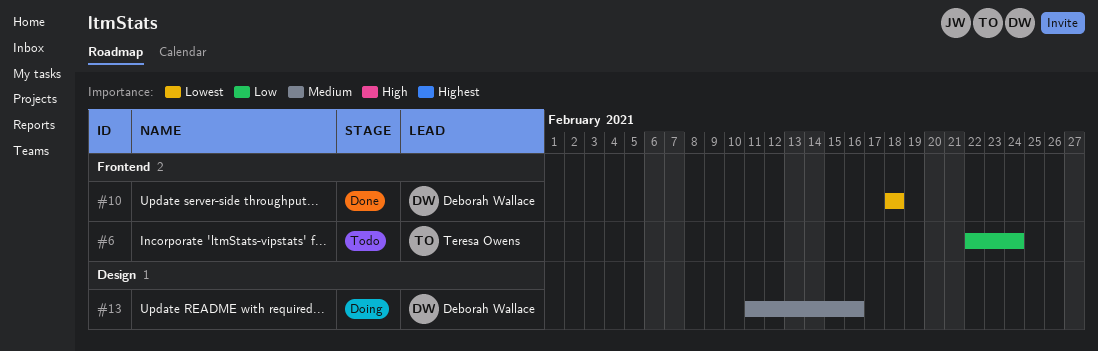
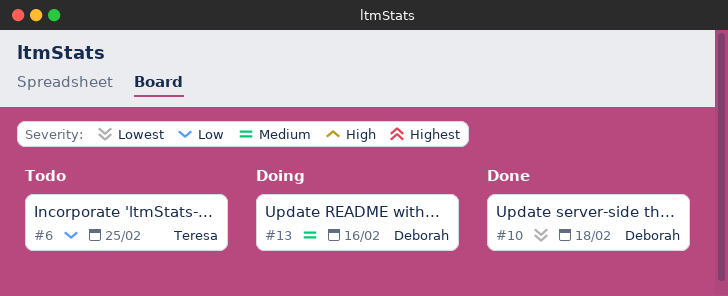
#6, due: Feb 24 -> Feb 25

